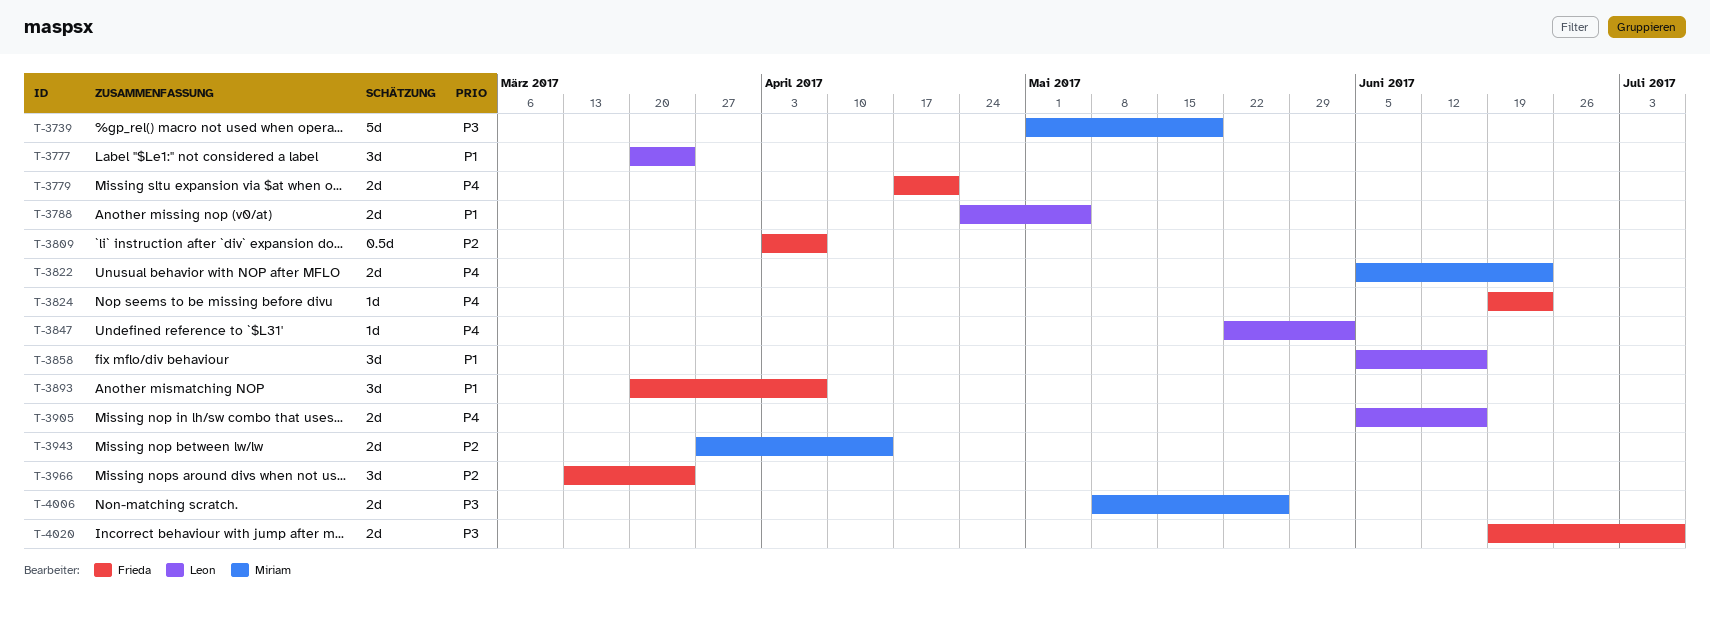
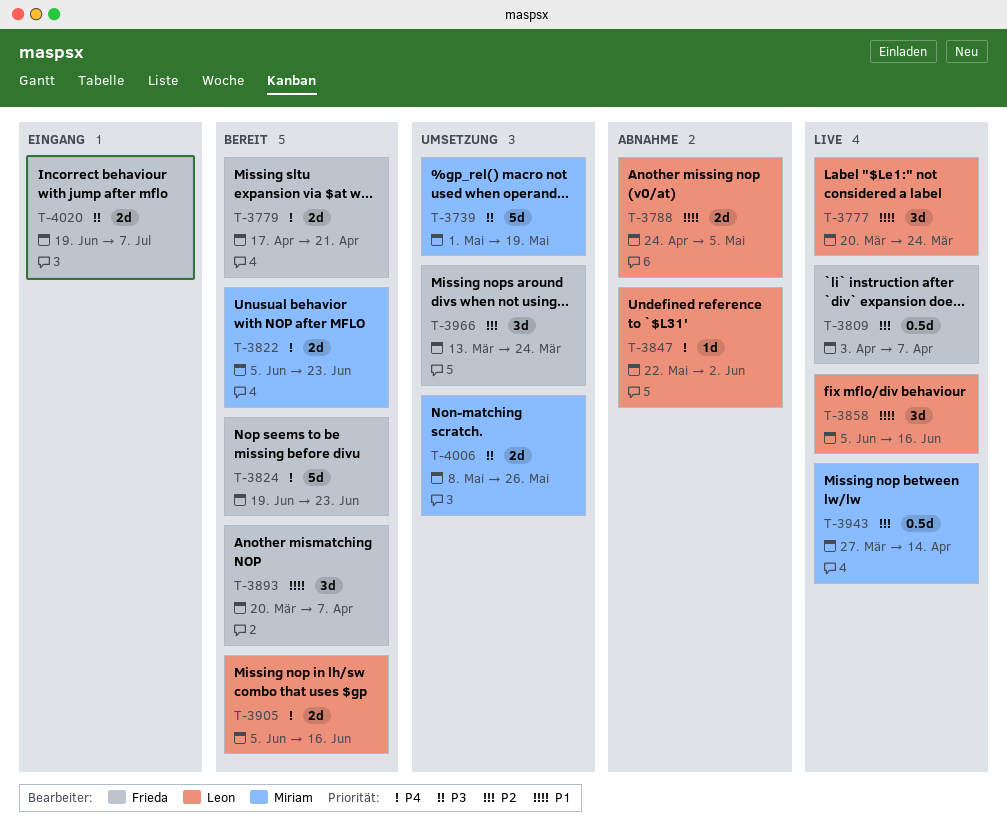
T-3824, estimate: 1d -> 5d
T-3943, estimate: 2d -> 0.5d

